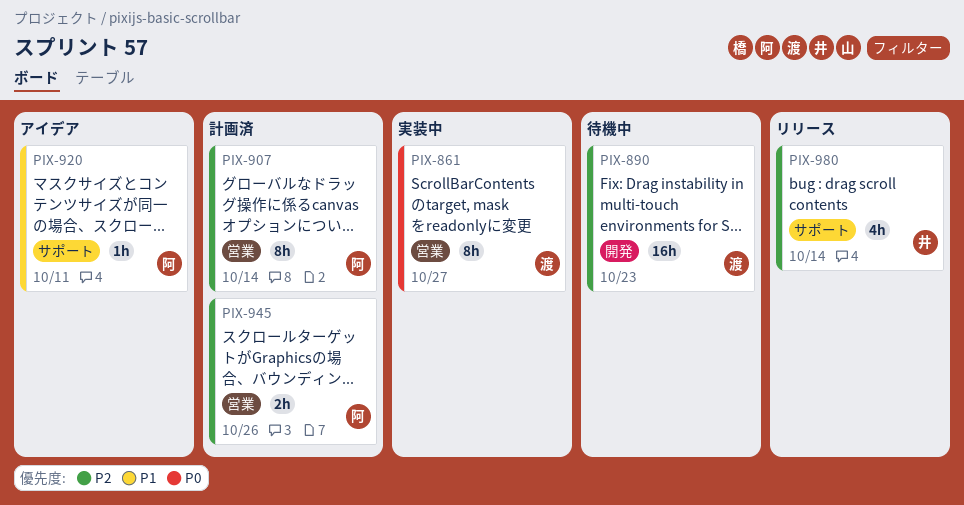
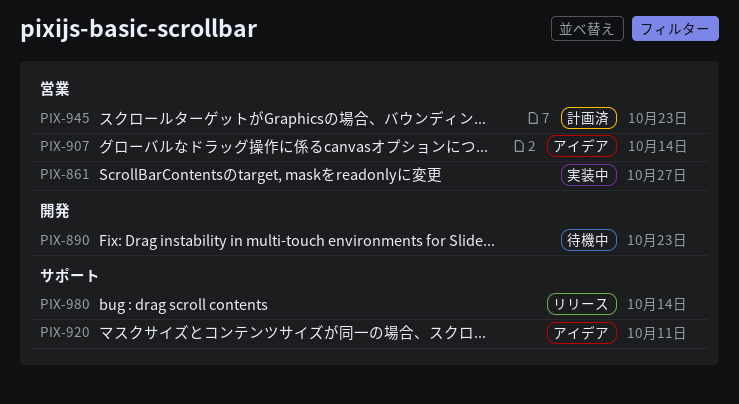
PIX-907, status: 計画済 -> アイデア
PIX-945, due: Oct 26 -> Oct 23

